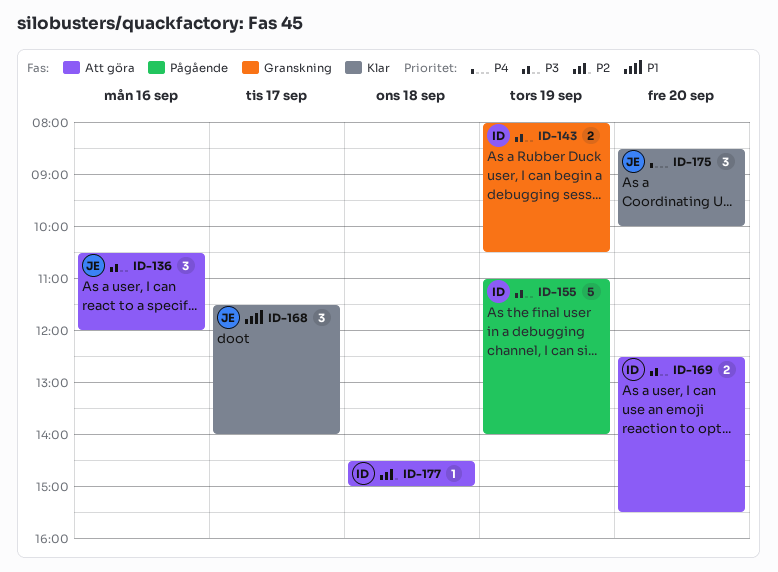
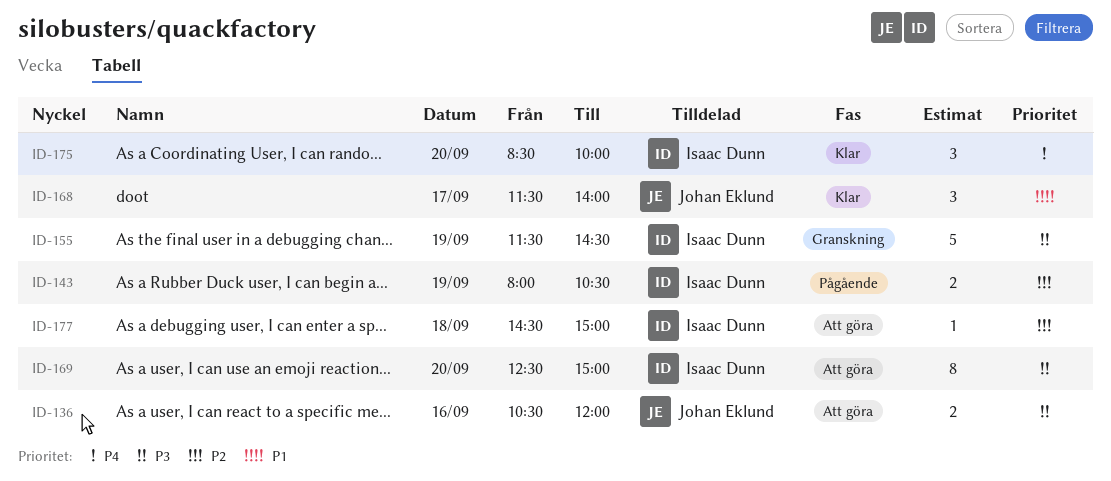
ID-136, estimate: 3 -> 2
ID-143, status: Granskning -> Pågående
ID-143, priority: P3 -> P2
ID-155, status: Pågående -> Granskning
ID-155, begins: 11:00 -> 11:30
ID-155, ends: 14:00 -> 14:30
ID-169, estimate: 2 -> 8
ID-169, ends: 15:30 -> 15:00
ID-175, owner: Johan Eklund -> Isaac Dunn

